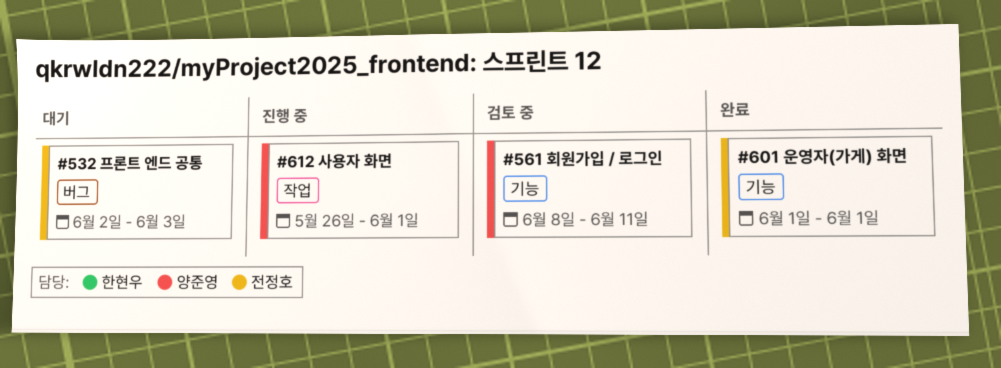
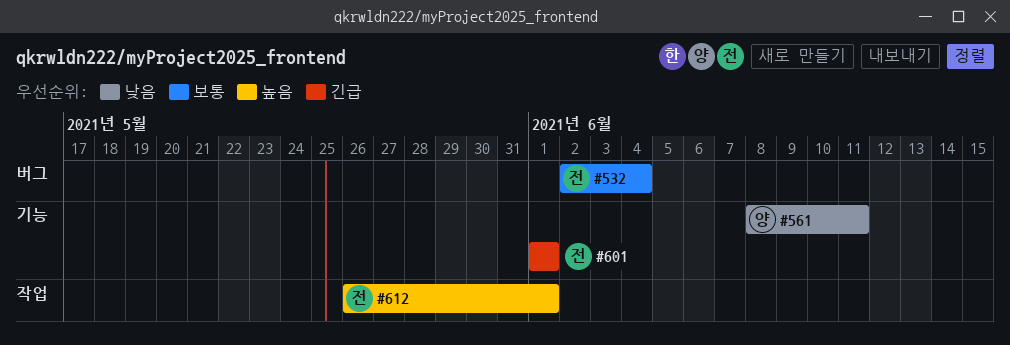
#532, due: Jun 3 -> Jun 4
#612, owner: 양준영 -> 전정호

